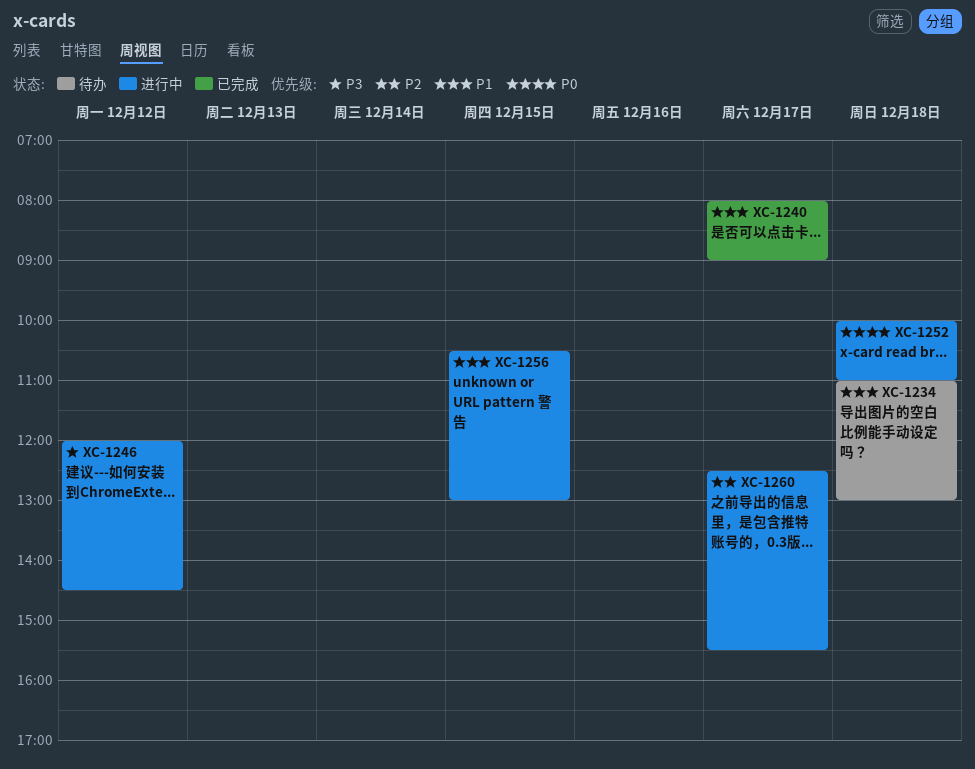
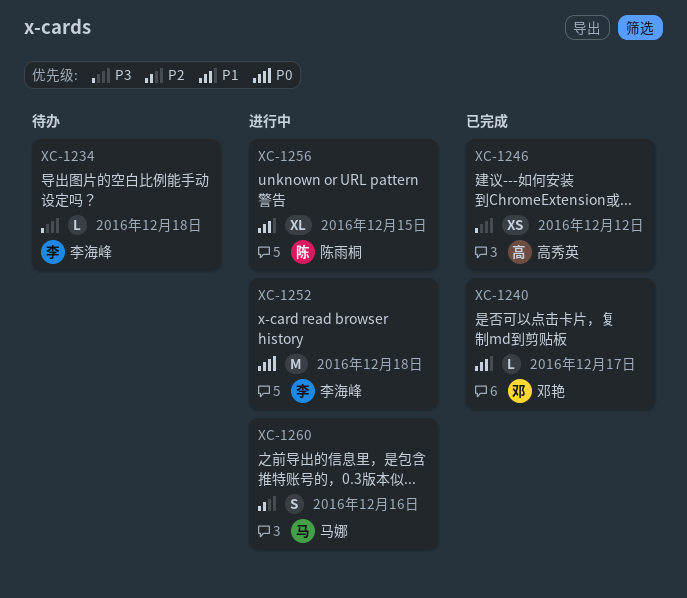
XC-1234, priority: P1 -> P3
XC-1246, status: 进行中 -> 已完成
XC-1260, day: Dec 17 -> Dec 16

